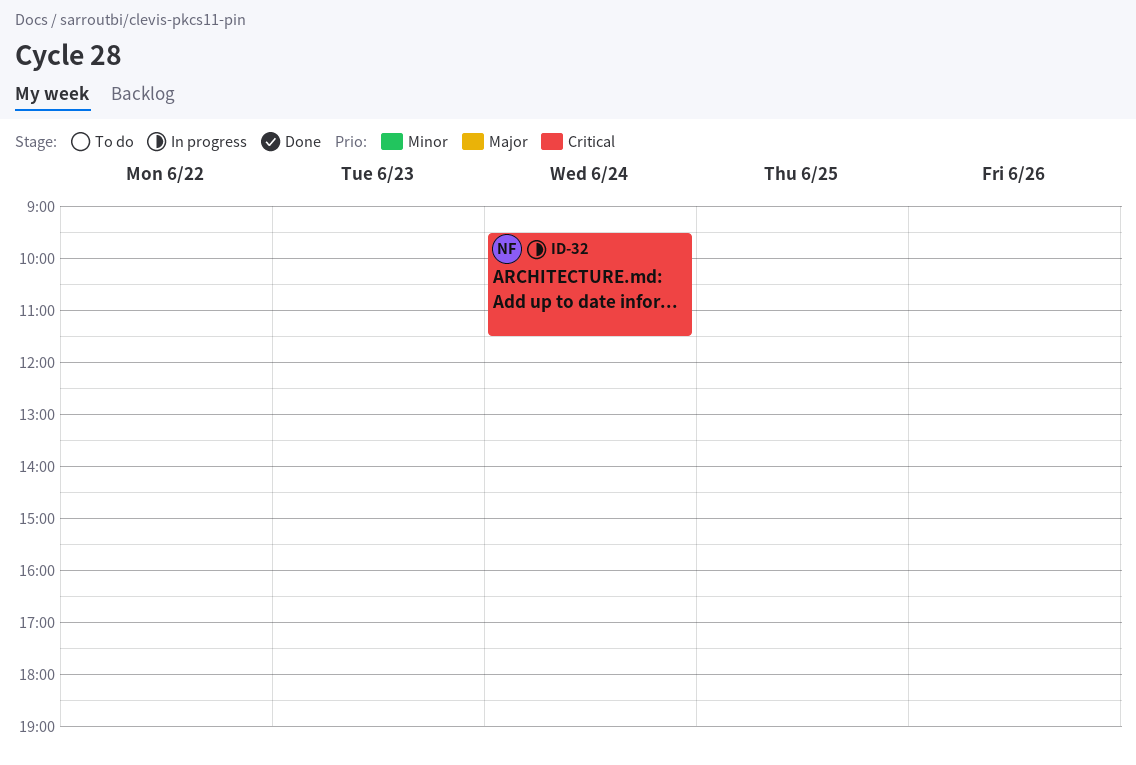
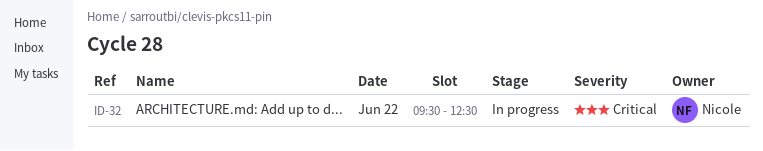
ID-32, day: Jun 24 -> Jun 22
ID-32, ends: 11:30 -> 12:30

